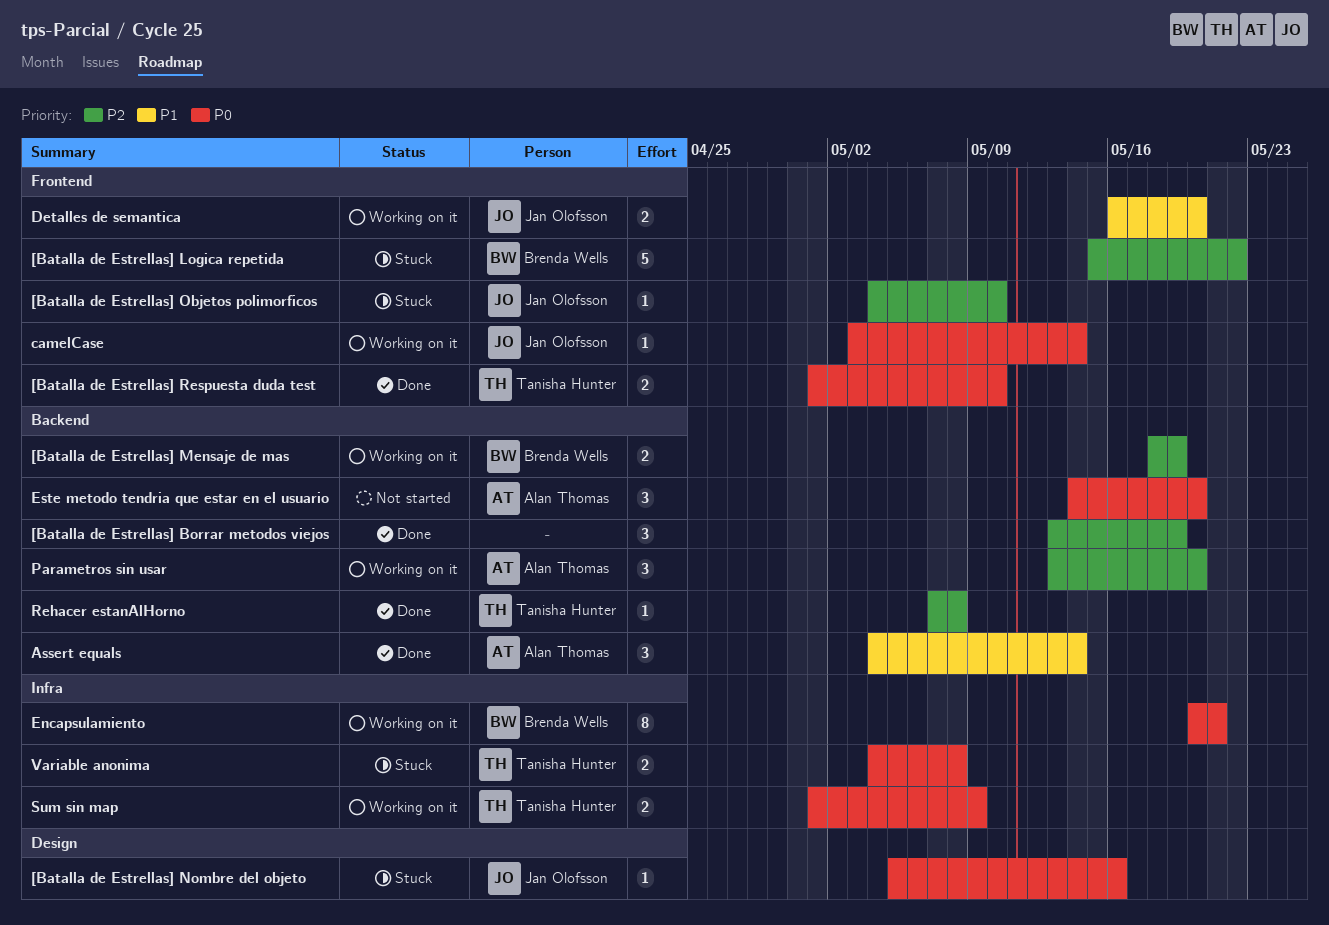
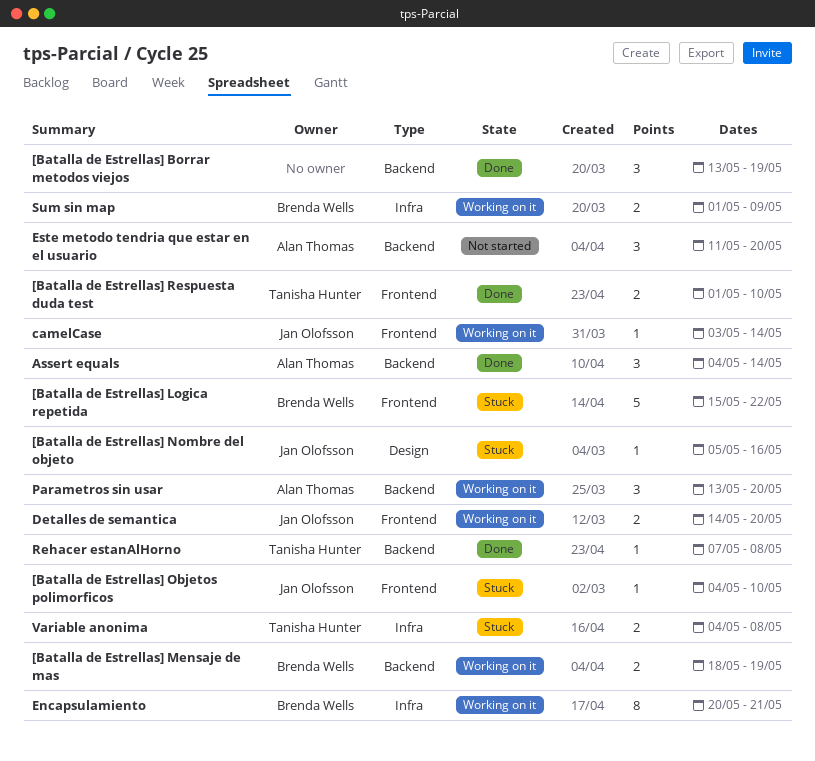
Detalles de semantica, start: May 16 -> May 14
Este metodo tendria que estar en el usuario, start: May 14 -> May 11
Sum sin map, owner: Tanisha Hunter -> Brenda Wells

